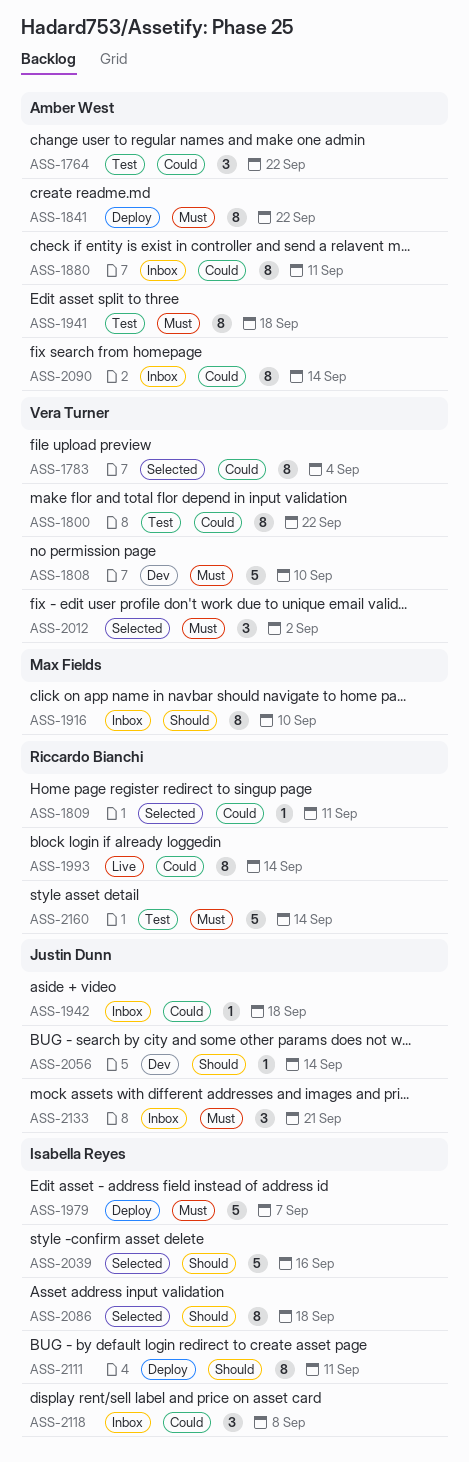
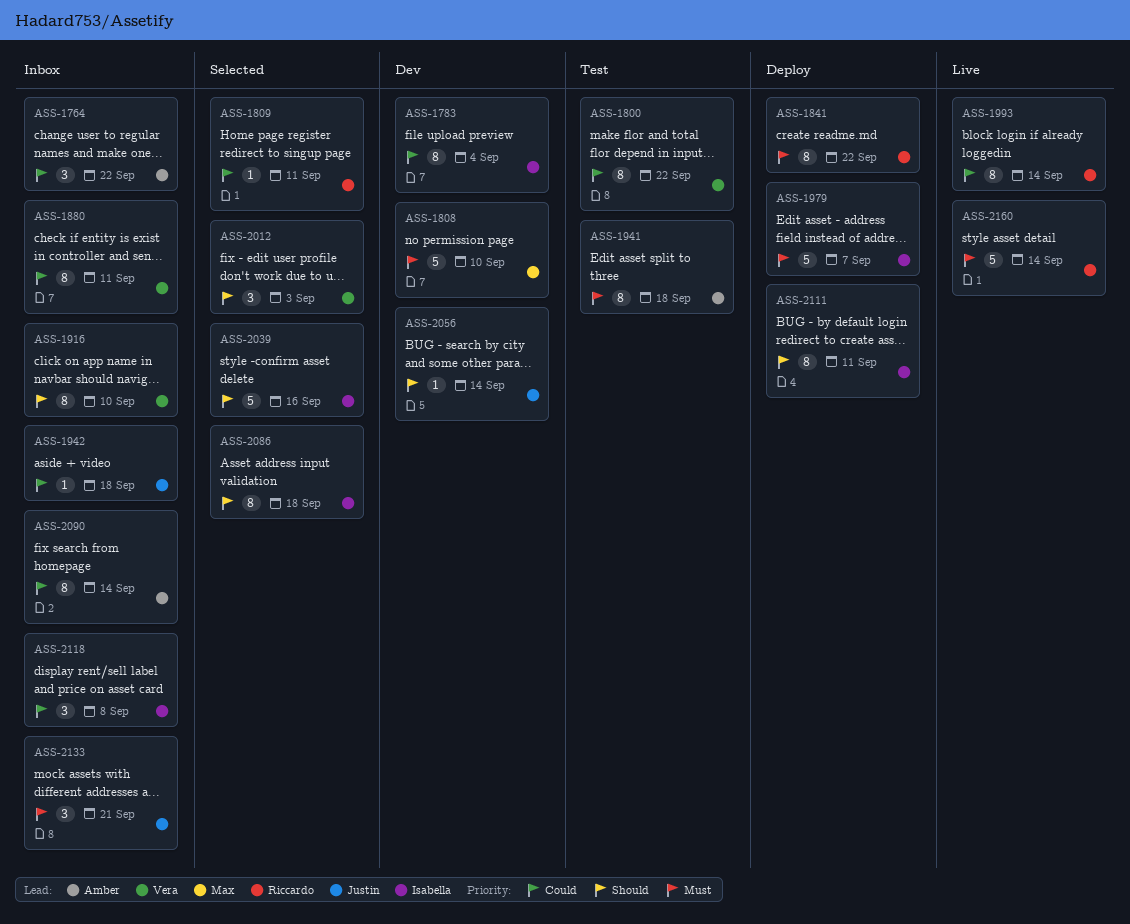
ASS-1764, status: Test -> Inbox
ASS-1783, status: Selected -> Dev
ASS-1783, owner: Vera Turner -> Isabella Reyes
ASS-1808, owner: Vera Turner -> Max Fields
ASS-1841, owner: Amber West -> Riccardo Bianchi
ASS-1880, owner: Amber West -> Vera Turner
ASS-1916, owner: Max Fields -> Vera Turner
ASS-2012, priority: Must -> Should
ASS-2012, due: Sep 2 -> Sep 3
ASS-2160, status: Test -> Live

